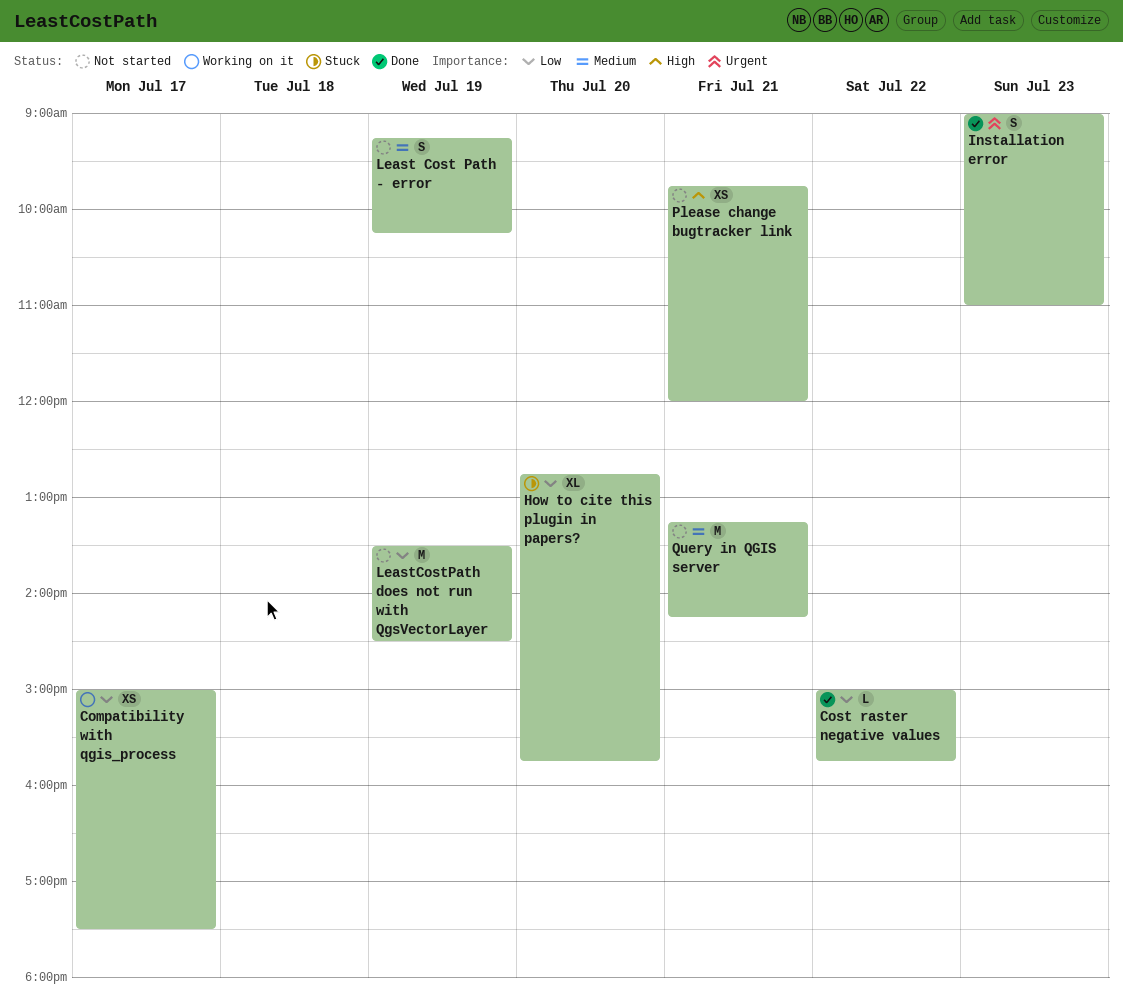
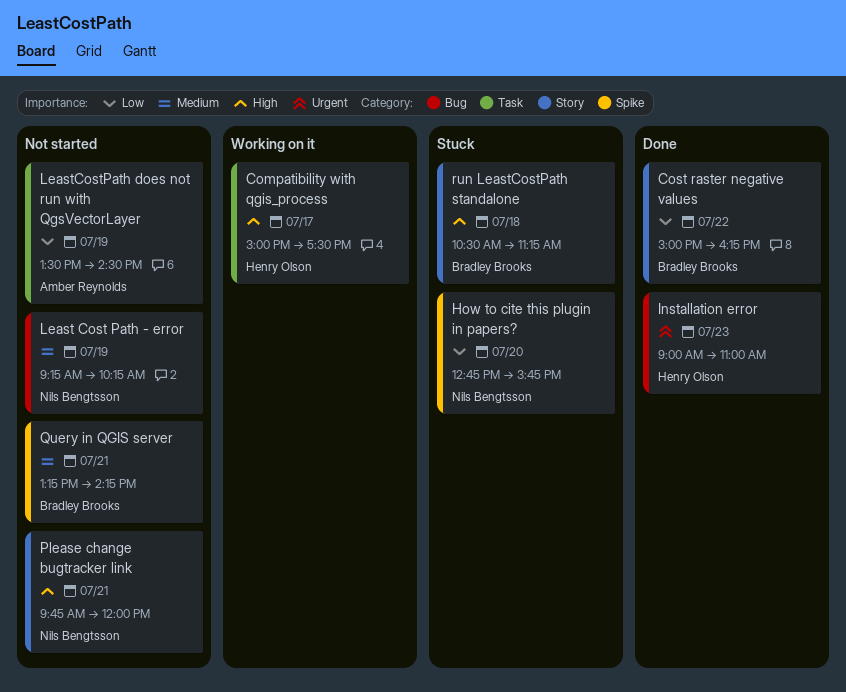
Compatibility with qgis_process, priority: Low -> High
Cost raster negative values, ends: 15:45 -> 16:15
run LeastCostPath standalone: none -> present

